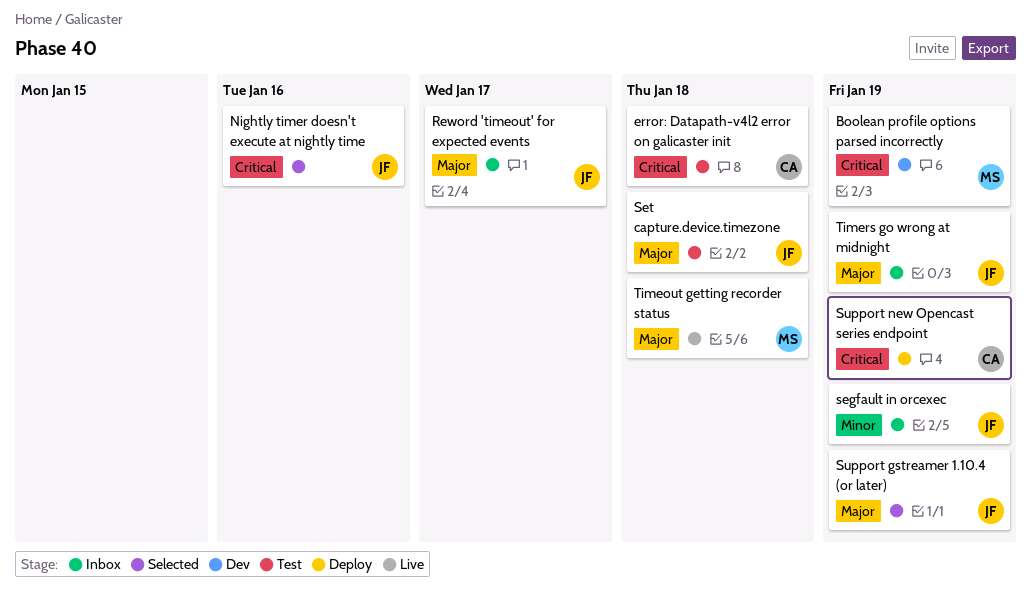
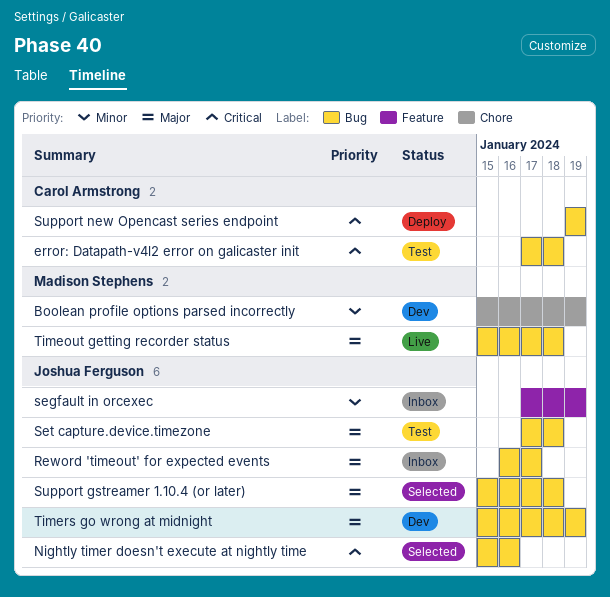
Boolean profile options parsed incorrectly, priority: Critical -> Minor
Support gstreamer 1.10.4 (or later), due: Jan 19 -> Jan 18
Timers go wrong at midnight, status: Inbox -> Dev

